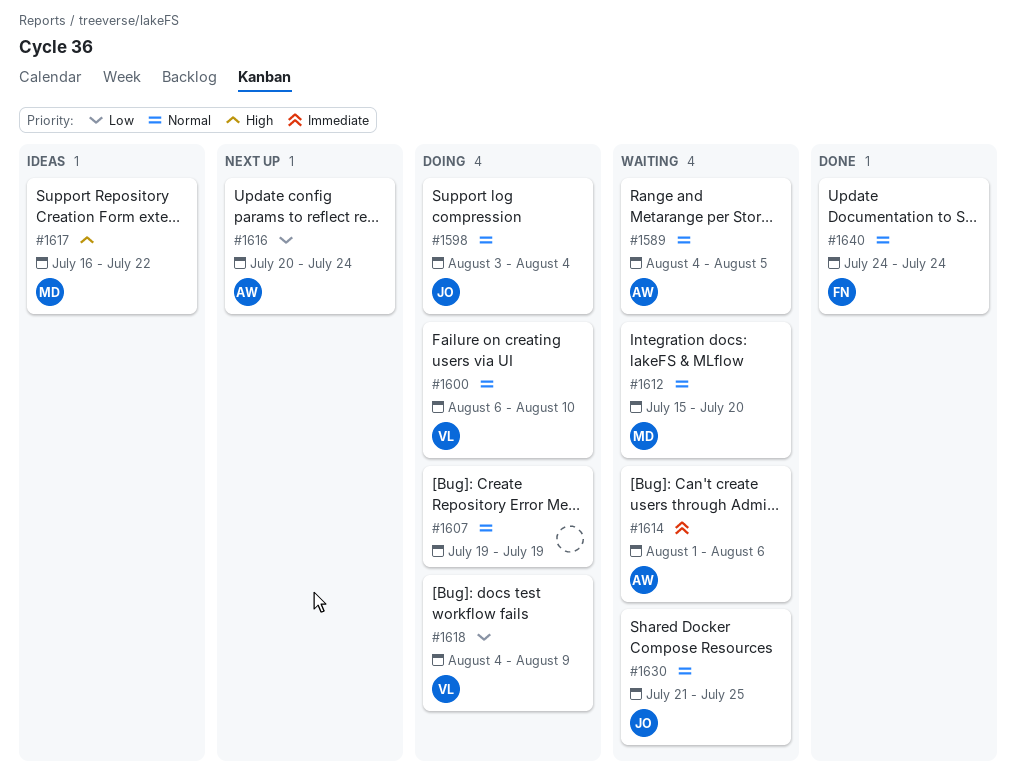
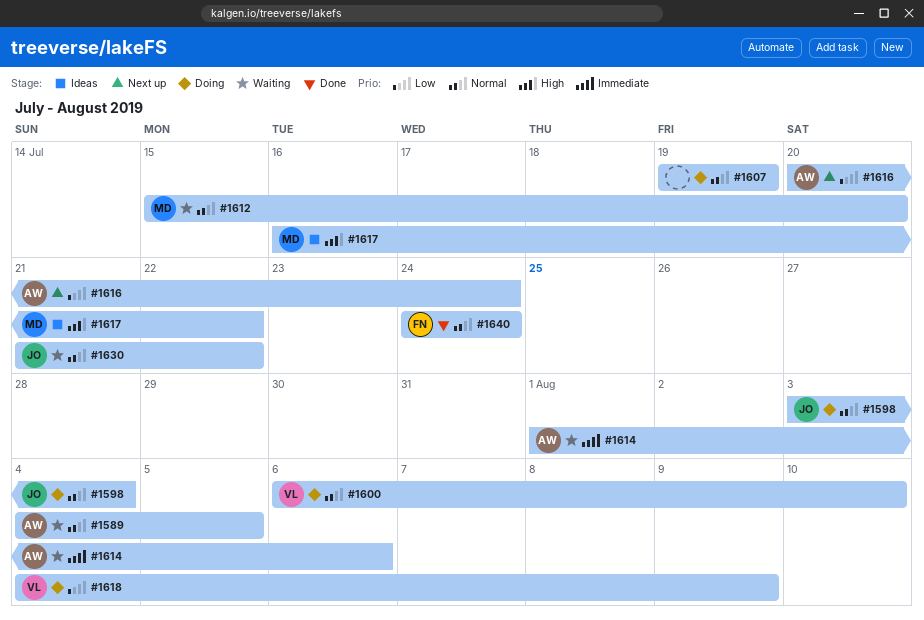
#1630, due: Jul 25 -> Jul 22

